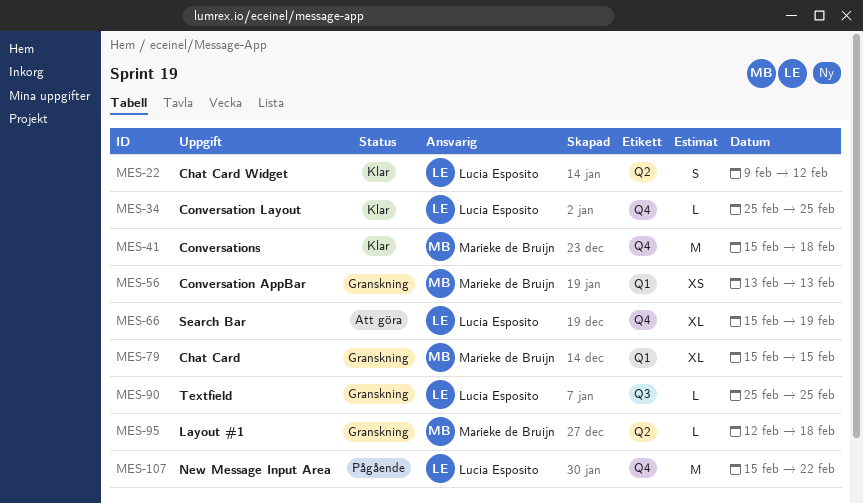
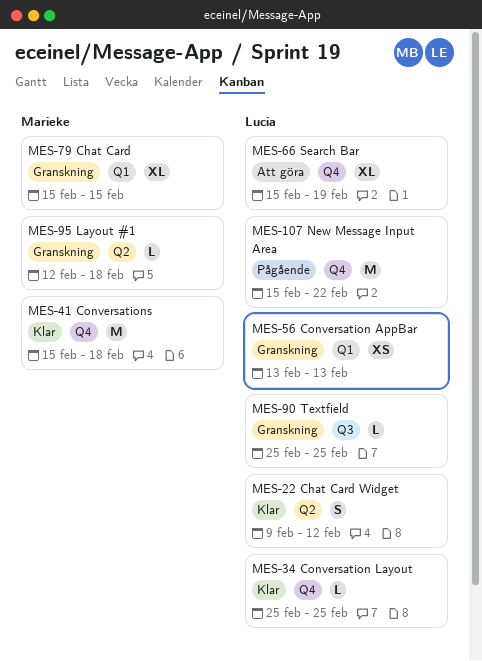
MES-56, owner: Marieke de Bruijn -> Lucia Esposito

